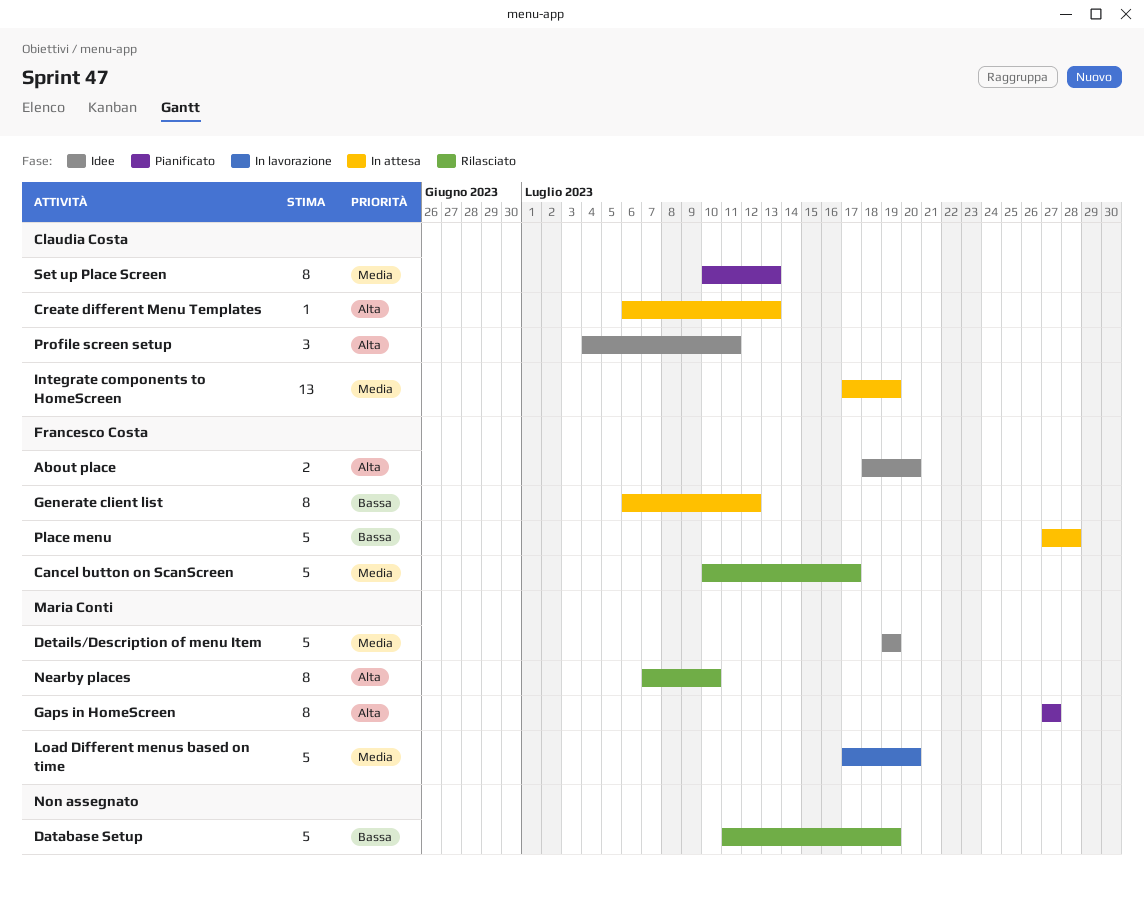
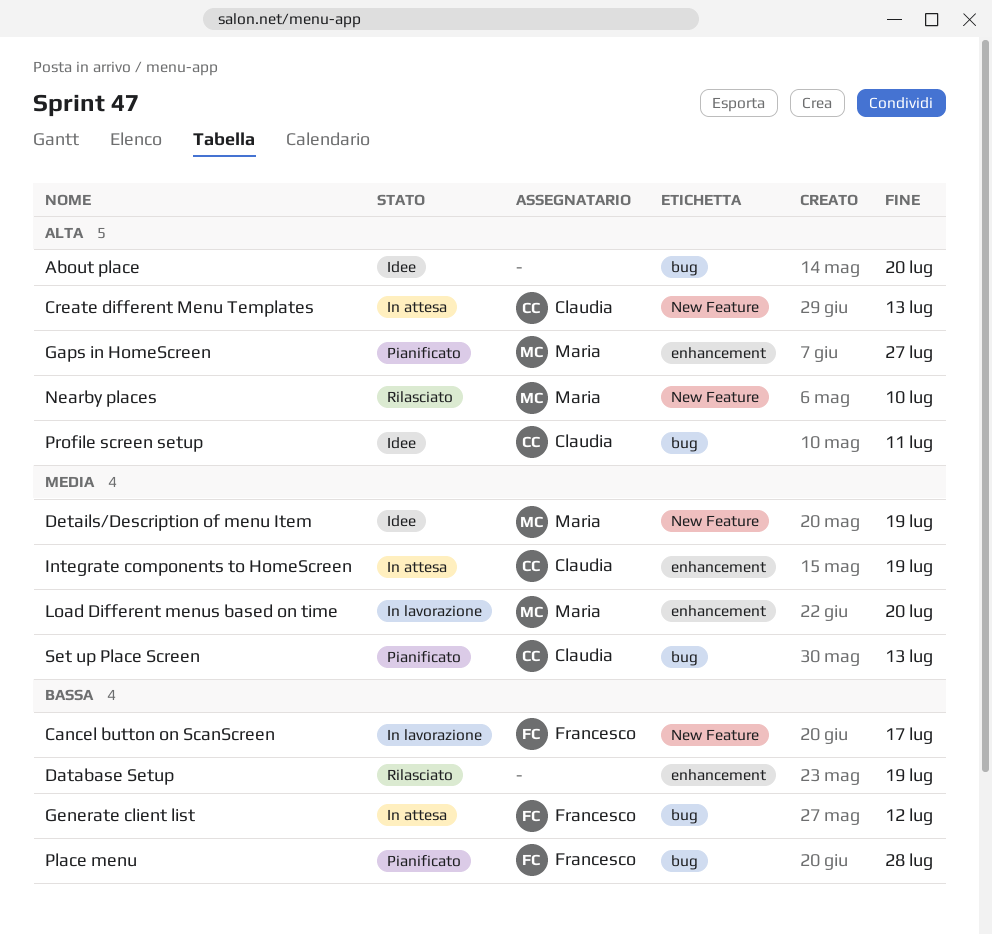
About place, owner: Francesco Costa -> none
Cancel button on ScanScreen, status: Rilasciato -> In lavorazione
Cancel button on ScanScreen, priority: Media -> Bassa
Place menu, status: In attesa -> Pianificato

